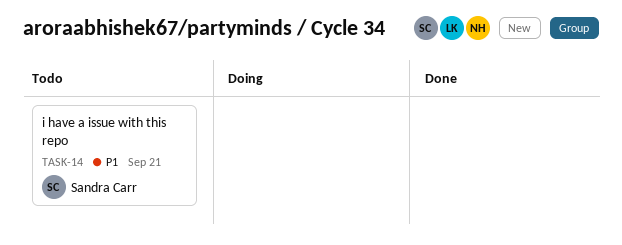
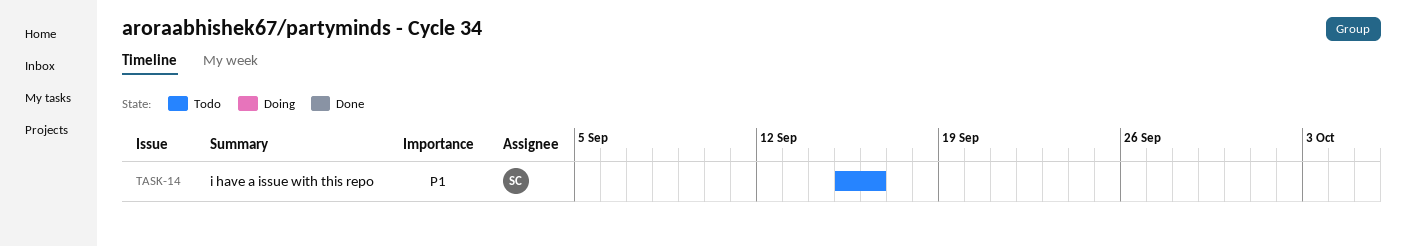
TASK-14, due: Sep 21 -> Sep 16

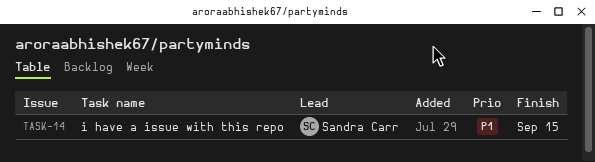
TASK-14, due: Sep 16 -> Sep 15

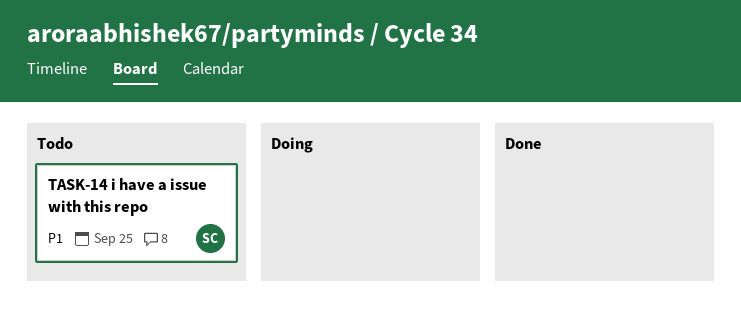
TASK-14, due: Sep 15 -> Sep 25

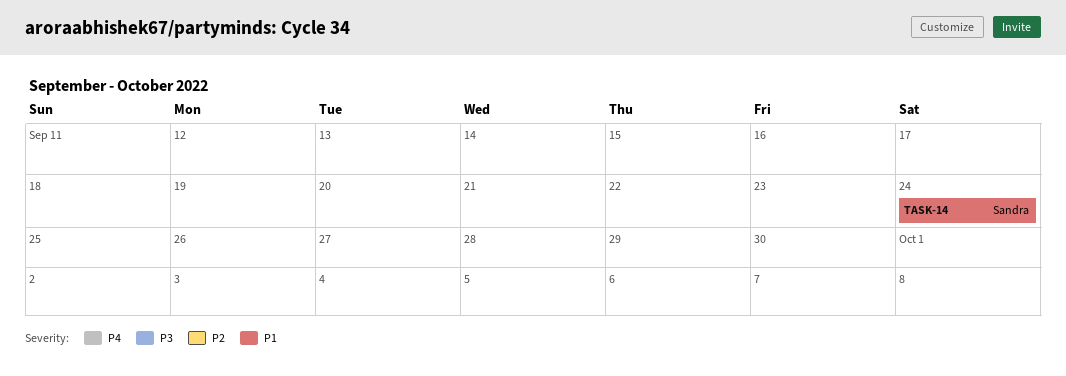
TASK-14, due: Sep 25 -> Sep 24

